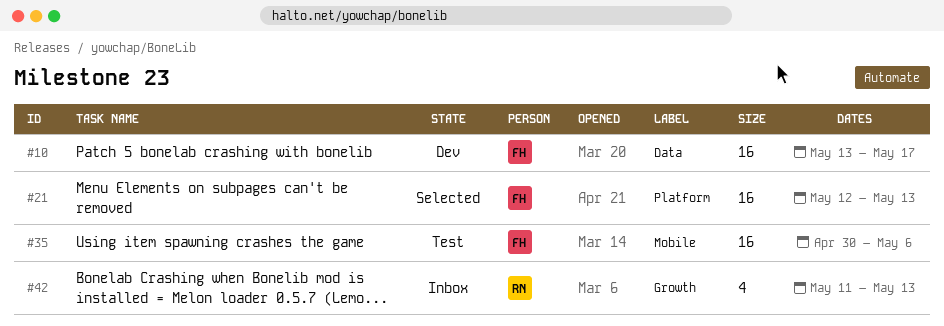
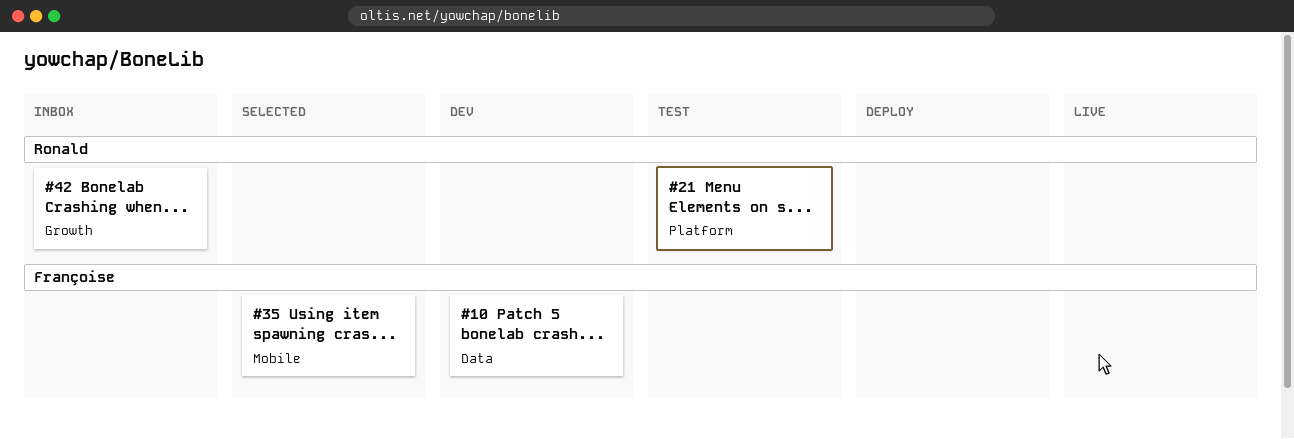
#21, status: Selected -> Test
#21, owner: Françoise -> Ronald
#35, status: Test -> Selected

